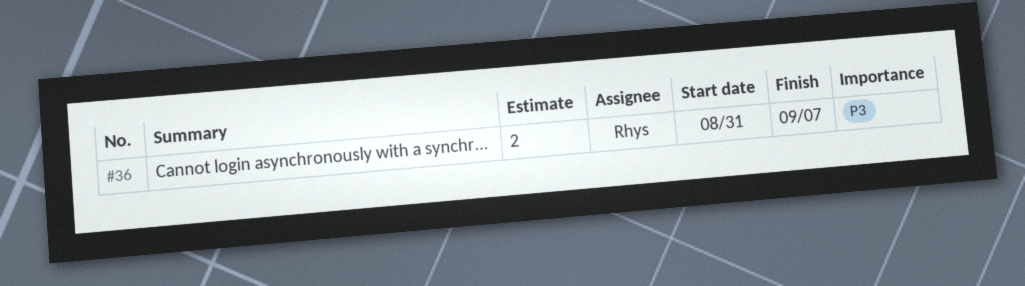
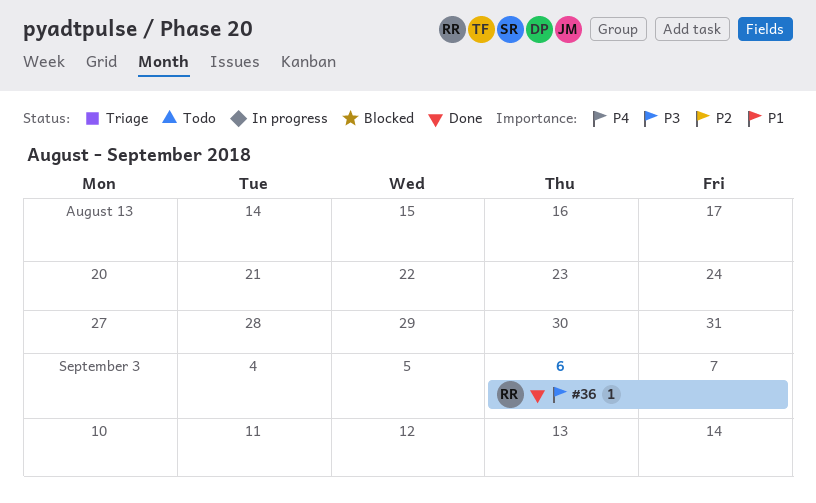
#36, estimate: 2 -> 1
#36, start: Aug 31 -> Sep 6

